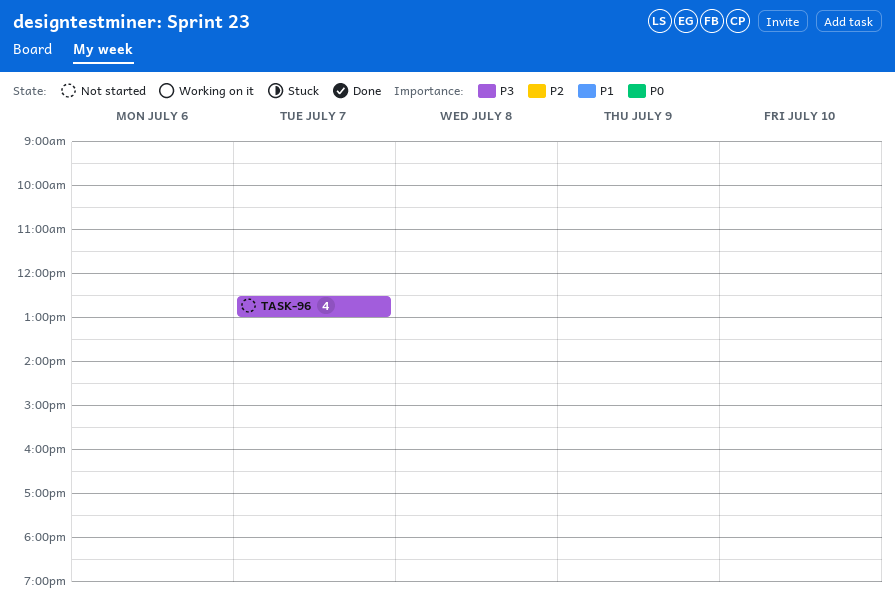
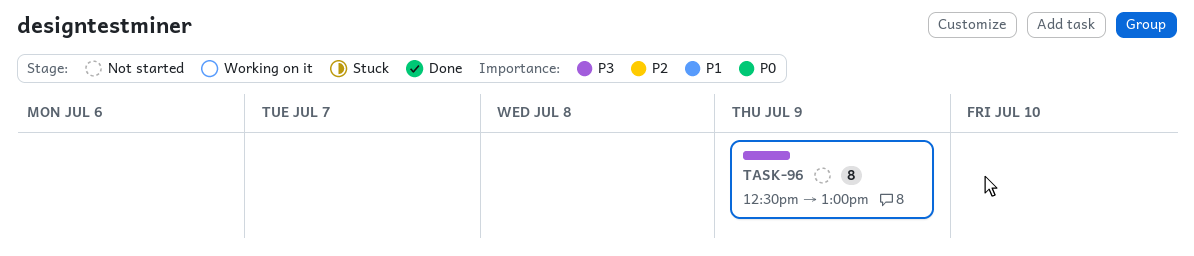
TASK-96, estimate: 4 -> 8
TASK-96, day: Jul 7 -> Jul 9

